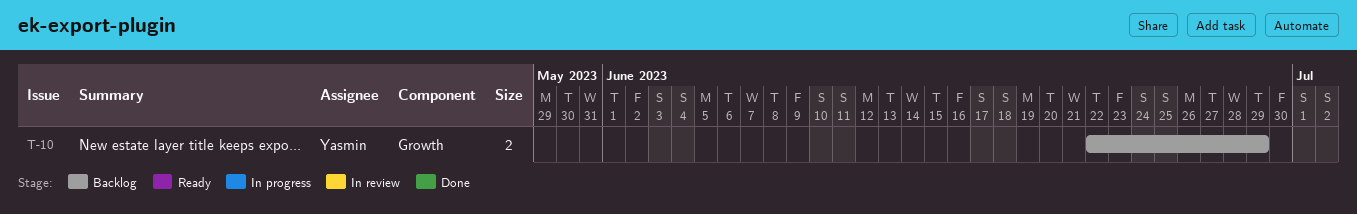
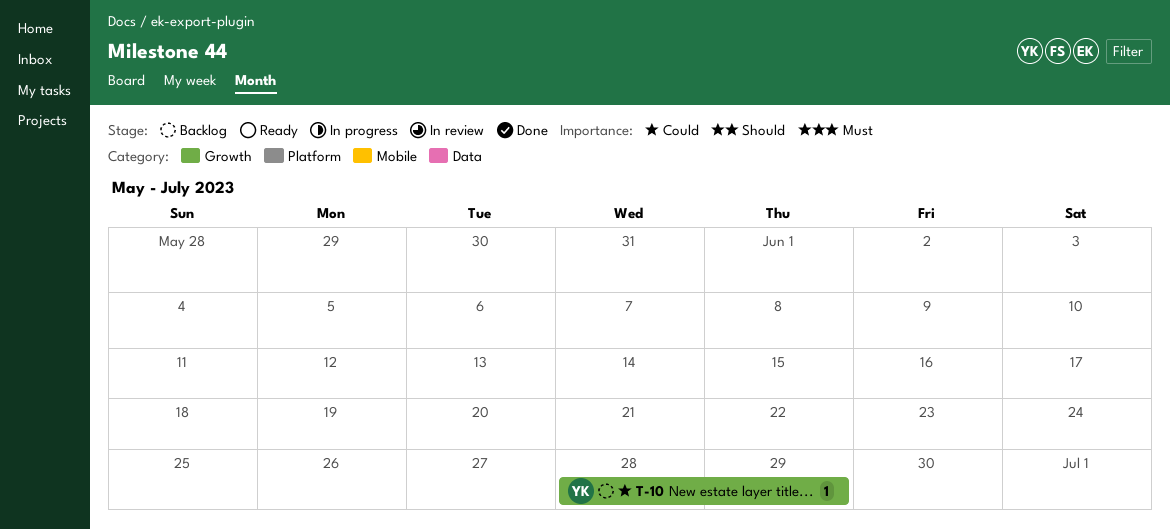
T-10, estimate: 2 -> 1
T-10, start: Jun 22 -> Jun 28

